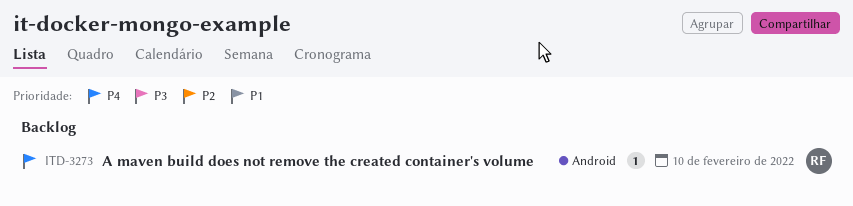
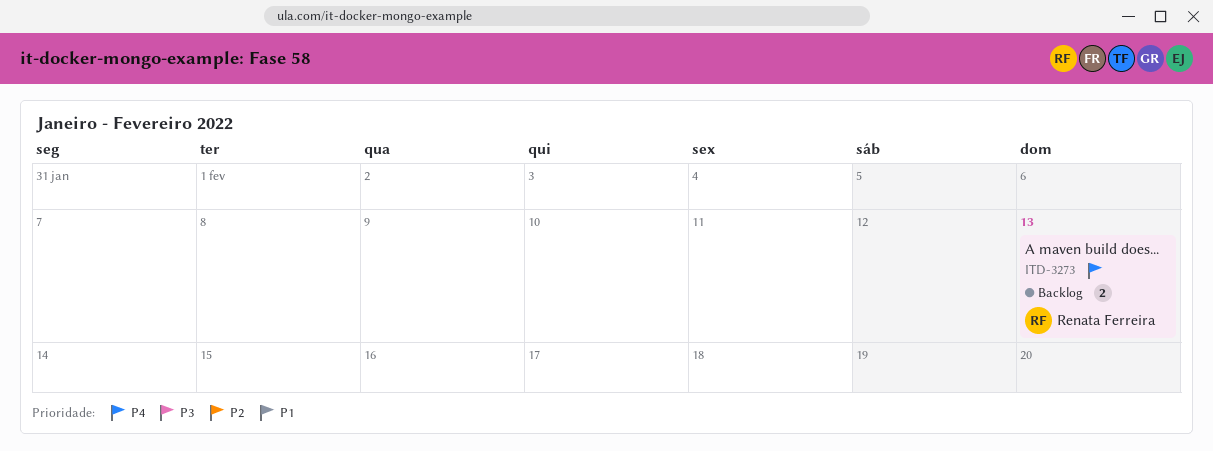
ITD-3273, estimate: 1 -> 2
ITD-3273, due: Feb 10 -> Feb 13

